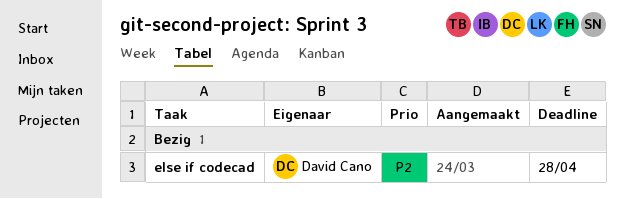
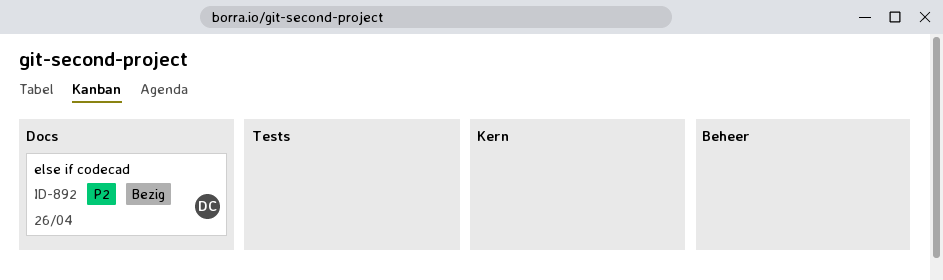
else if codecad, due: Apr 28 -> Apr 26

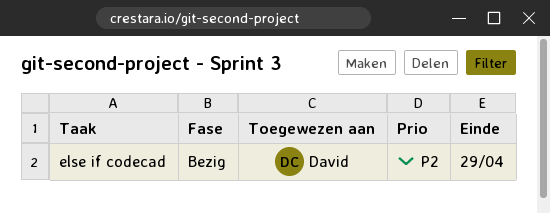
else if codecad, due: Apr 26 -> Apr 29

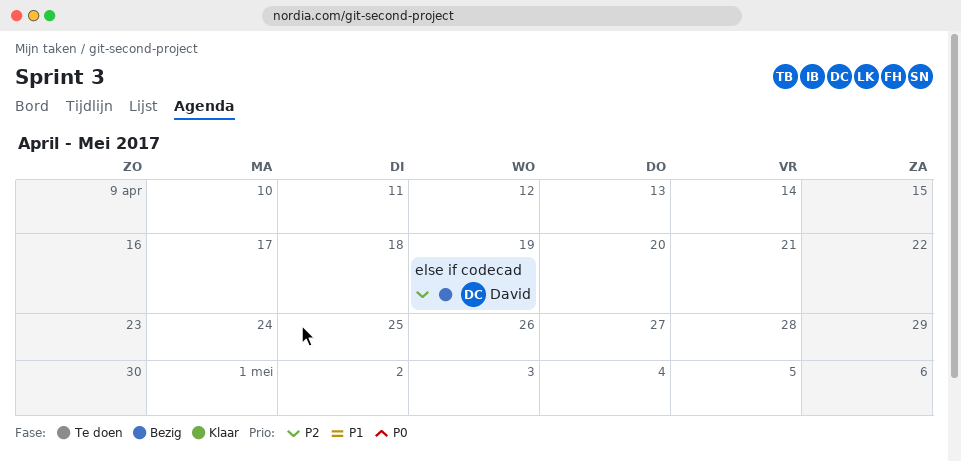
else if codecad, due: Apr 29 -> Apr 19

